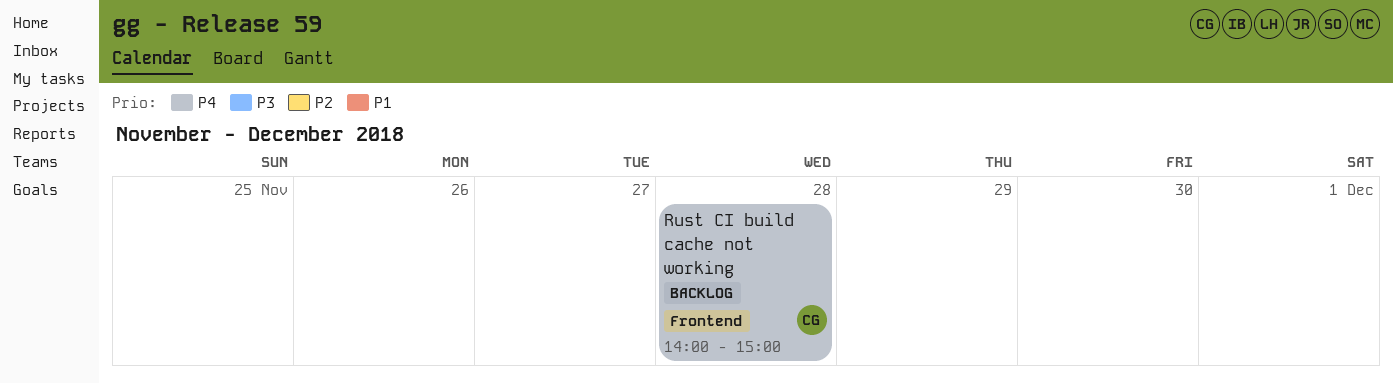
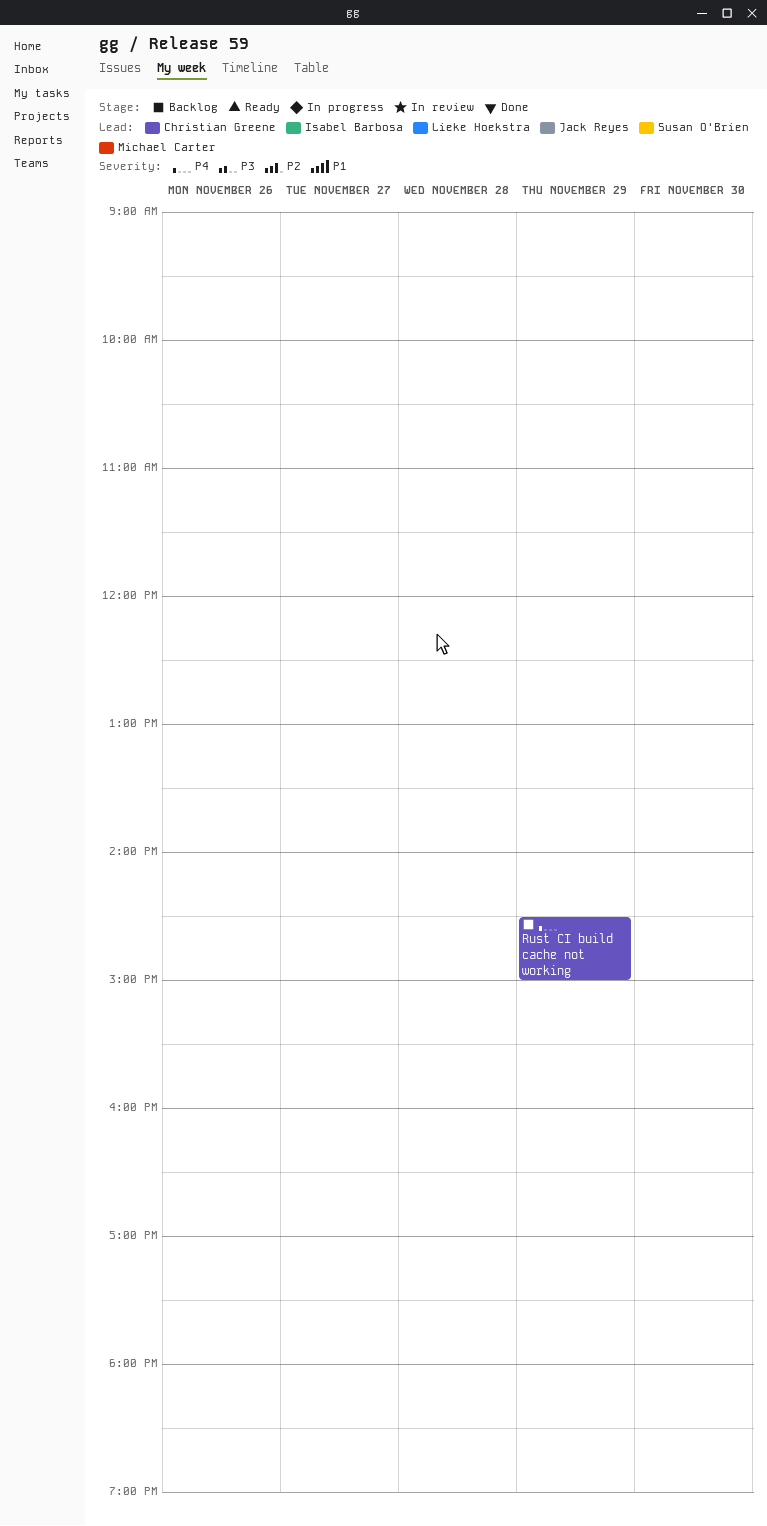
Rust CI build cache not working, day: Nov 28 -> Nov 29
Rust CI build cache not working, begins: 14:00 -> 14:30

